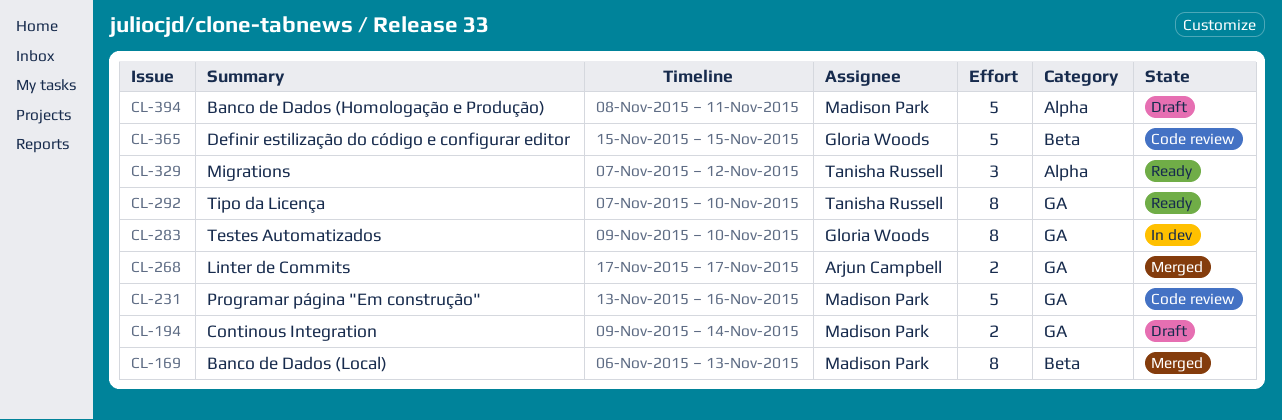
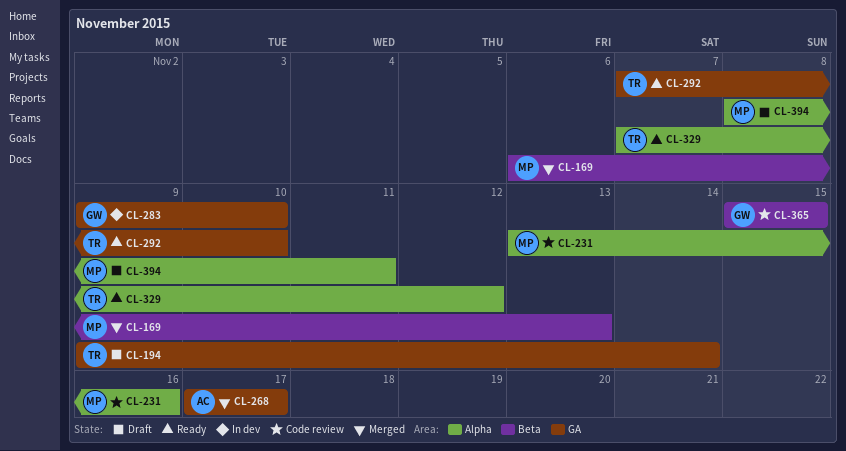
CL-194, owner: Madison Park -> Tanisha Russell
CL-231, label: GA -> Alpha

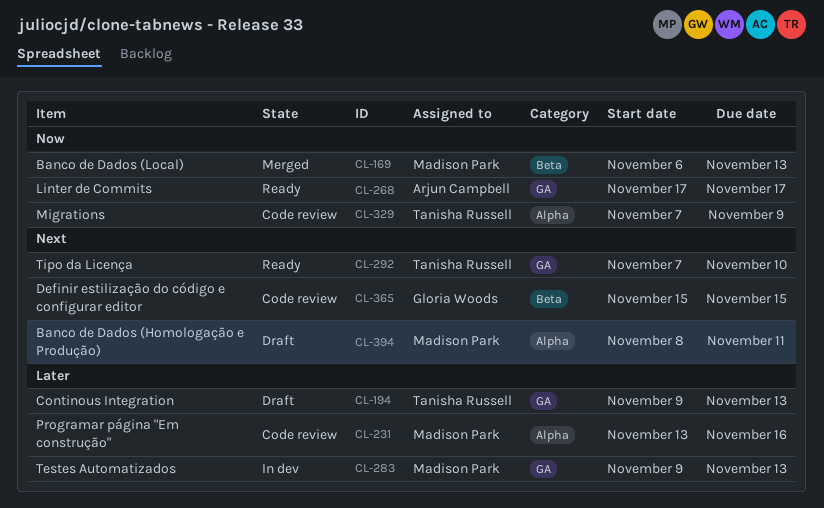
CL-194, due: Nov 14 -> Nov 13
CL-268, status: Merged -> Ready
CL-283, owner: Gloria Woods -> Madison Park
CL-283, due: Nov 10 -> Nov 13
CL-329, status: Ready -> Code review
CL-329, due: Nov 12 -> Nov 9

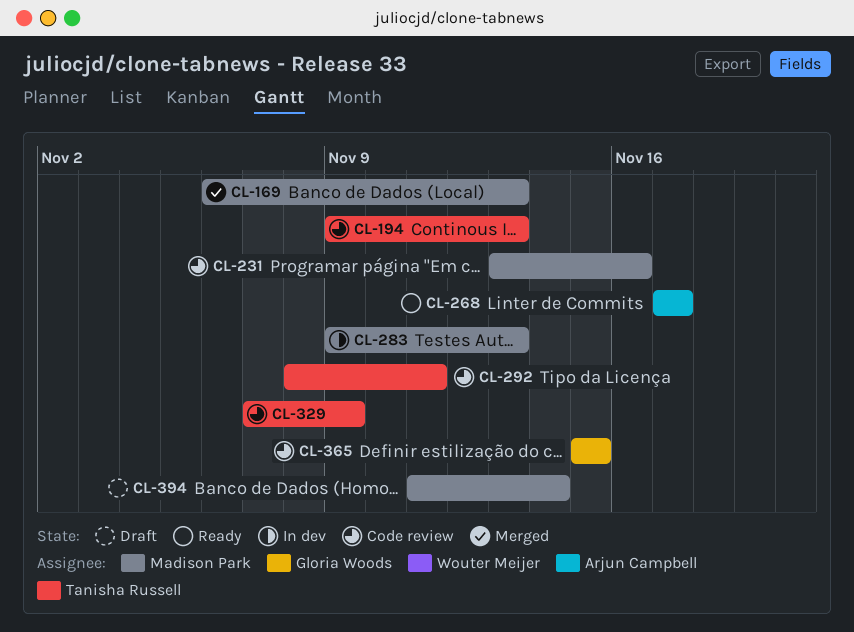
CL-194, status: Draft -> Code review
CL-292, status: Ready -> Code review
CL-292, start: Nov 7 -> Nov 8
CL-292, due: Nov 10 -> Nov 11
CL-394, start: Nov 8 -> Nov 11
CL-394, due: Nov 11 -> Nov 14

